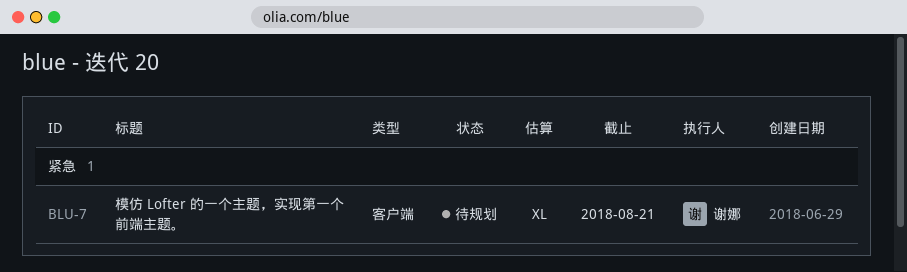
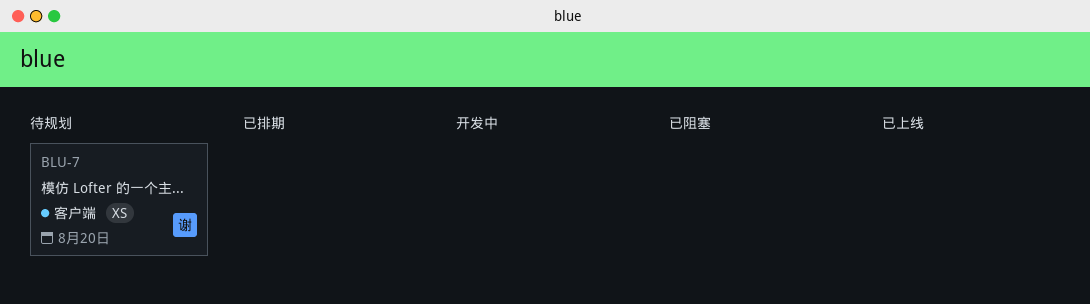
BLU-7, estimate: XL -> XS
BLU-7, due: Aug 21 -> Aug 20

